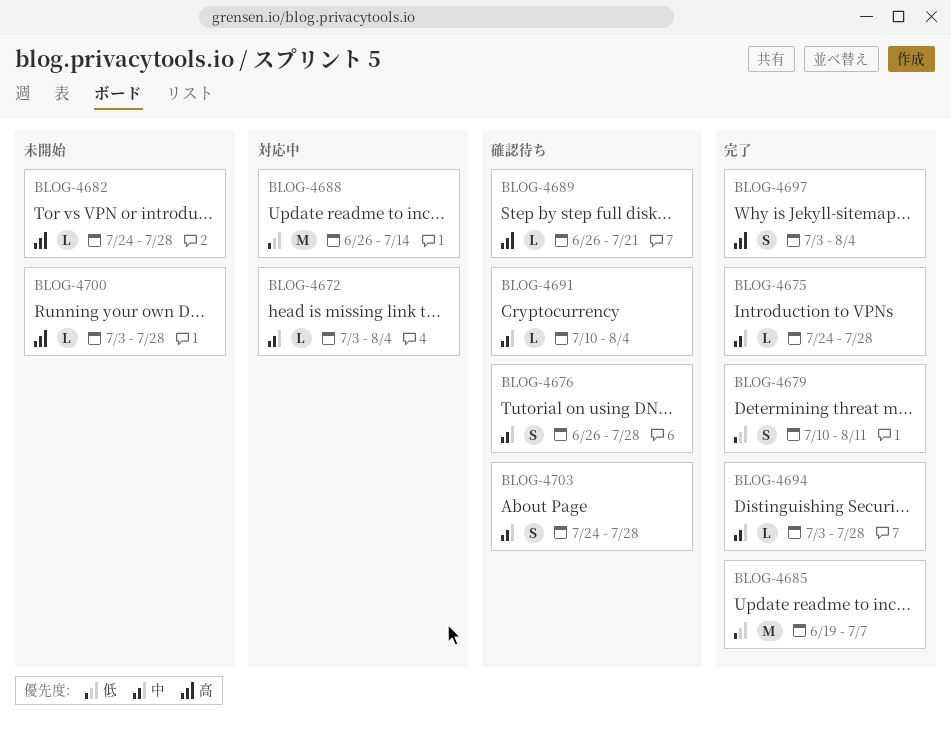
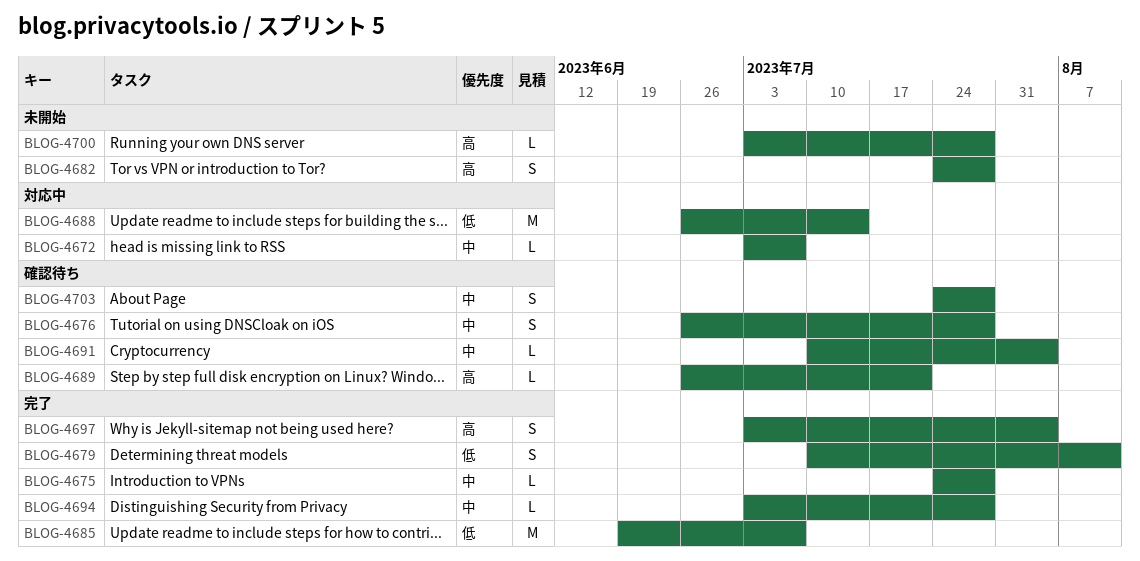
BLOG-4672, due: Aug 4 -> Jul 7
BLOG-4682, estimate: L -> S

